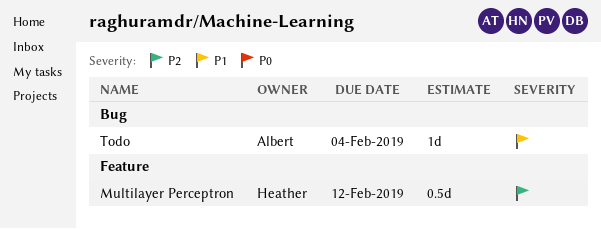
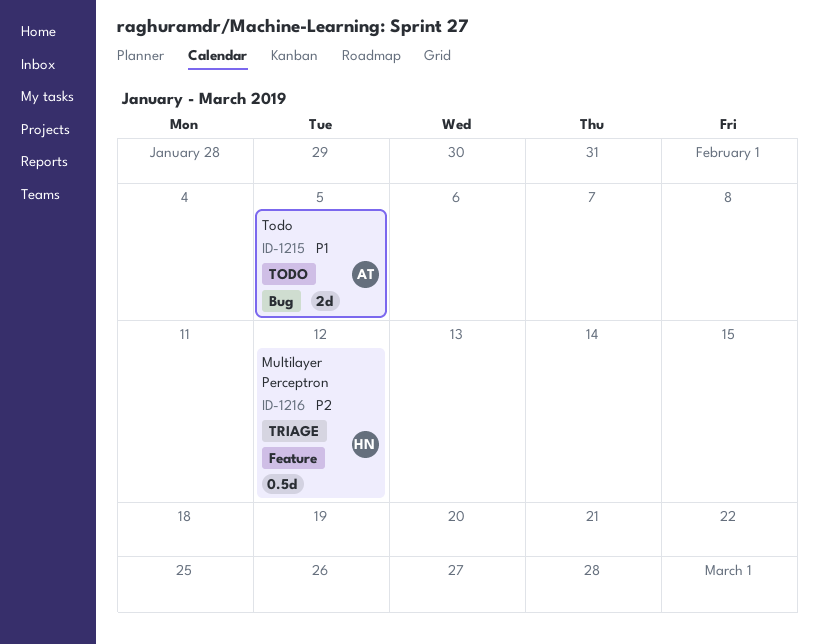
Todo, estimate: 1d -> 2d
Todo, due: Feb 4 -> Feb 5

